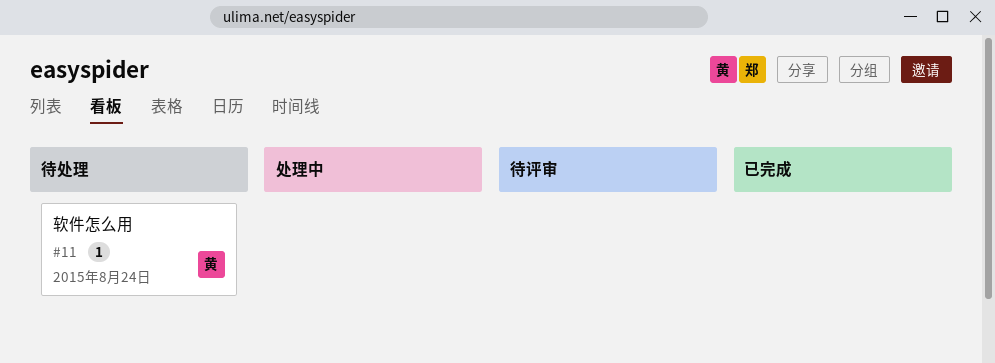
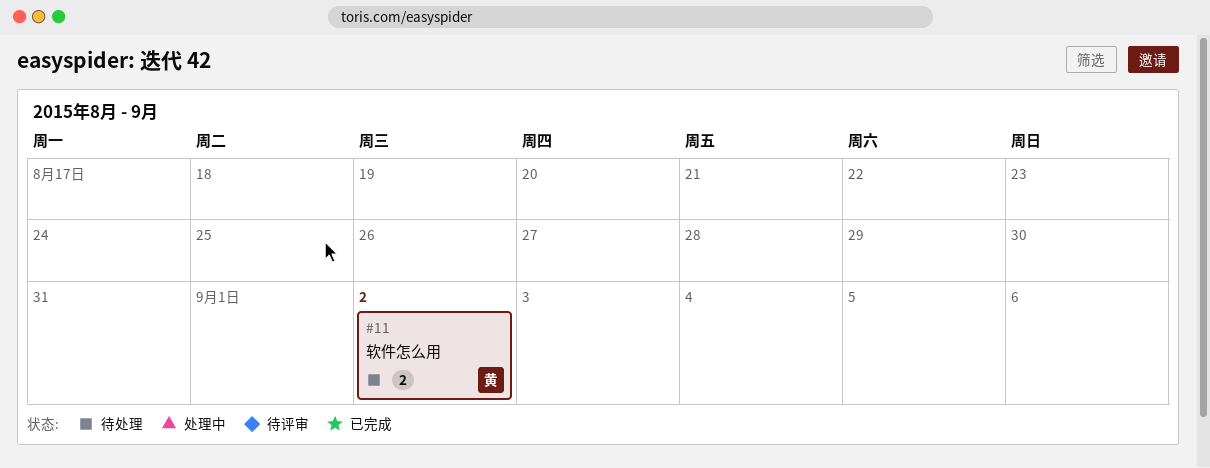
#11, estimate: 1 -> 2
#11, due: Aug 24 -> Sep 2

